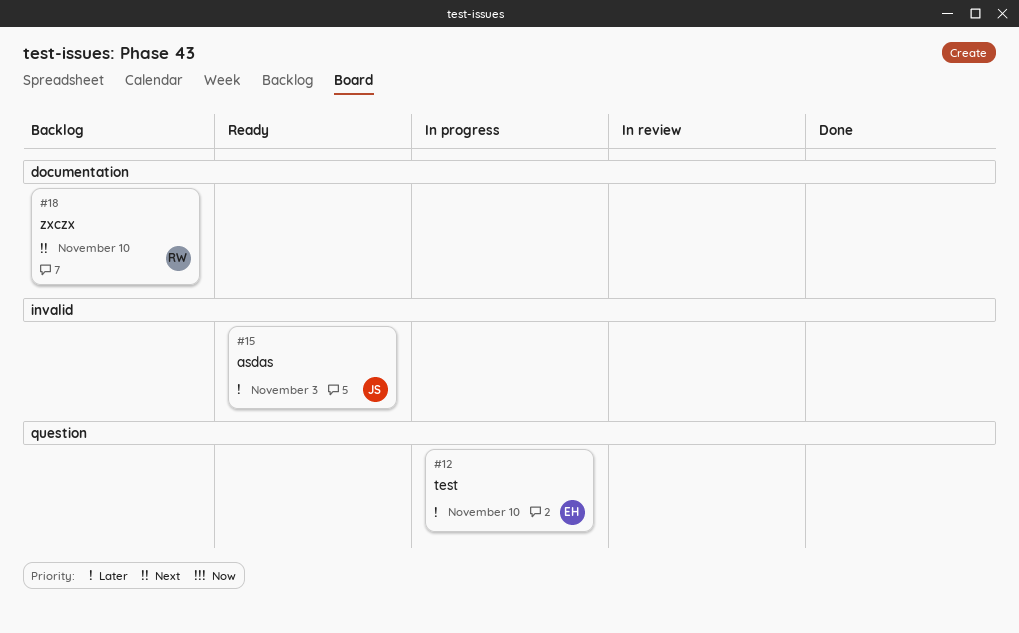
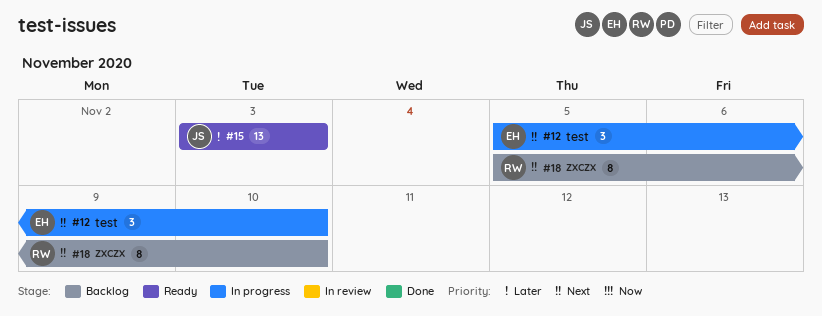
#12, priority: Later -> Next

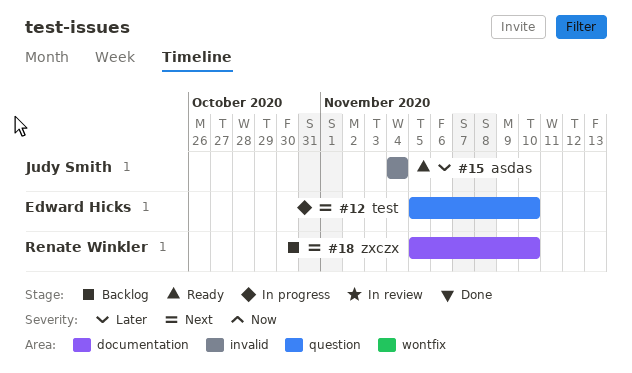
#15, start: Nov 3 -> Nov 4
#15, due: Nov 3 -> Nov 4

